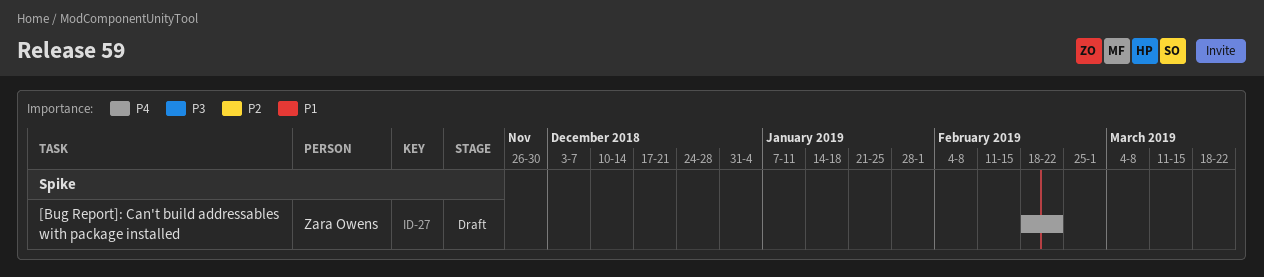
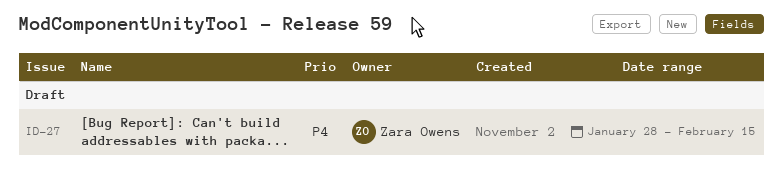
ID-27, start: Feb 18 -> Jan 28
ID-27, due: Feb 22 -> Feb 15

